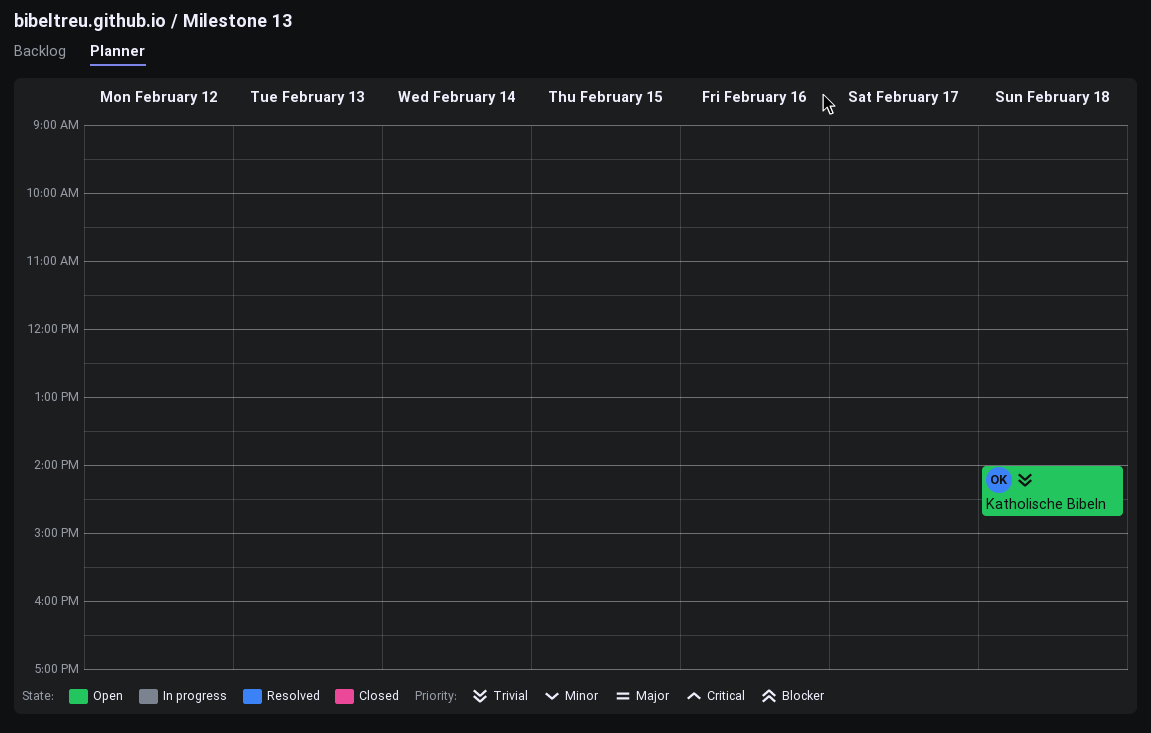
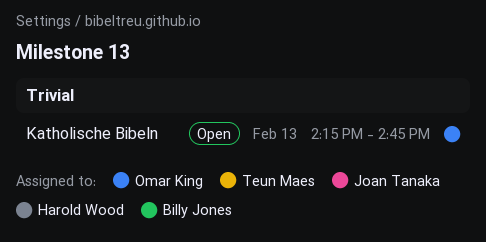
Katholische Bibeln, day: Feb 18 -> Feb 13
Katholische Bibeln, begins: 14:00 -> 14:15

